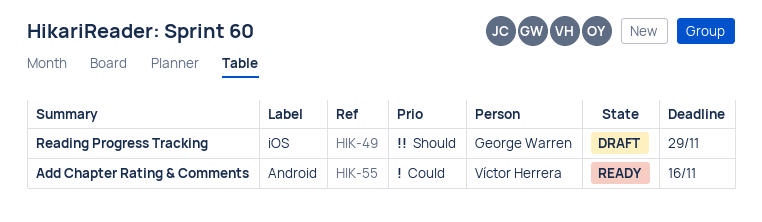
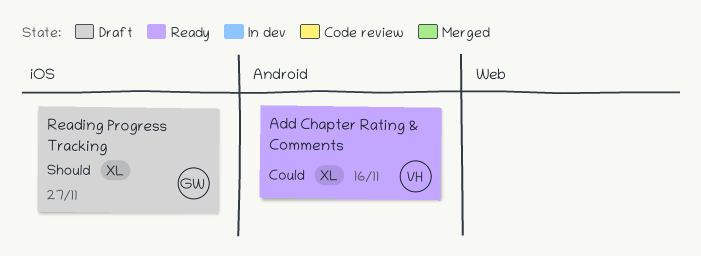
Reading Progress Tracking, due: Nov 29 -> Nov 27

